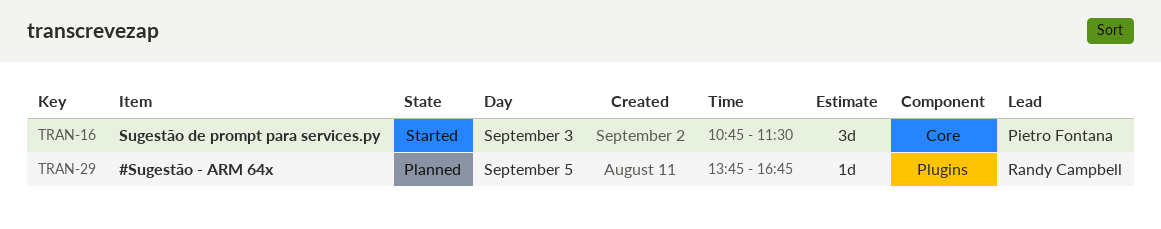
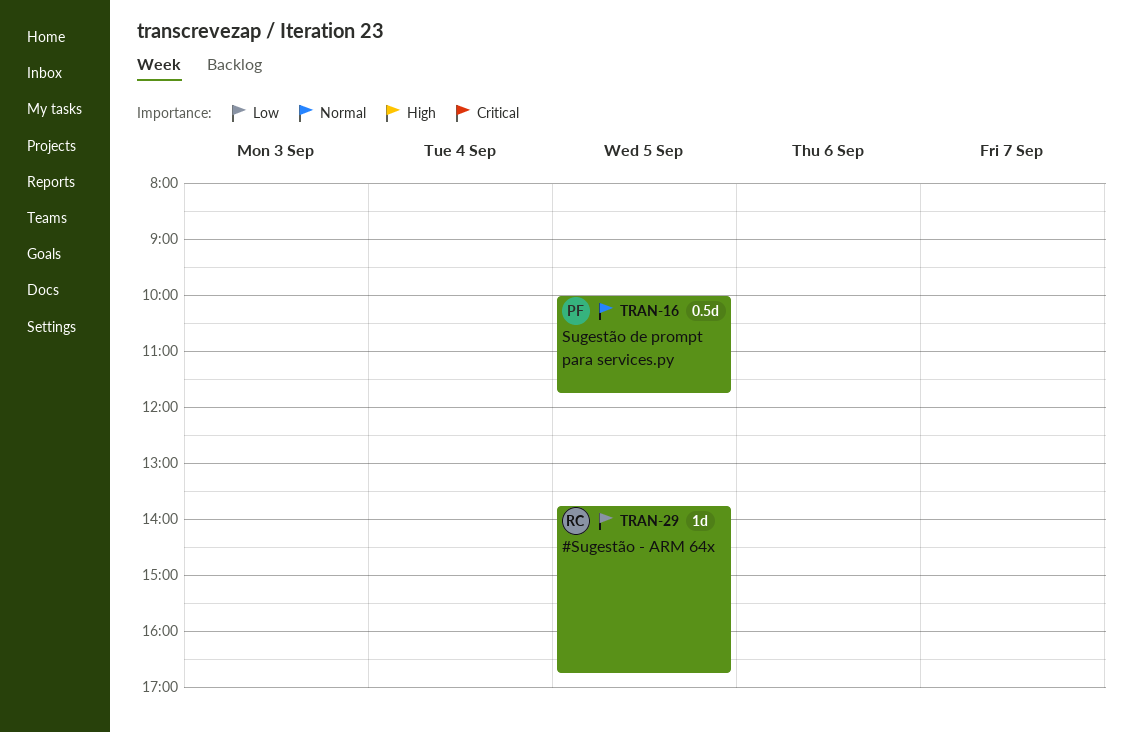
TRAN-16, estimate: 3d -> 0.5d
TRAN-16, day: Sep 3 -> Sep 5
TRAN-16, begins: 10:45 -> 10:00
TRAN-16, ends: 11:30 -> 11:45

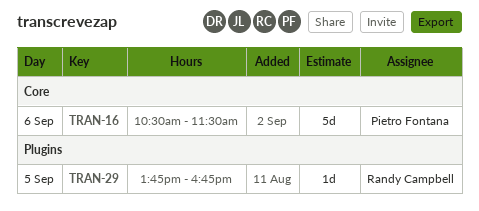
TRAN-16, estimate: 0.5d -> 5d
TRAN-16, day: Sep 5 -> Sep 6
TRAN-16, begins: 10:00 -> 10:30
TRAN-16, ends: 11:45 -> 11:30

